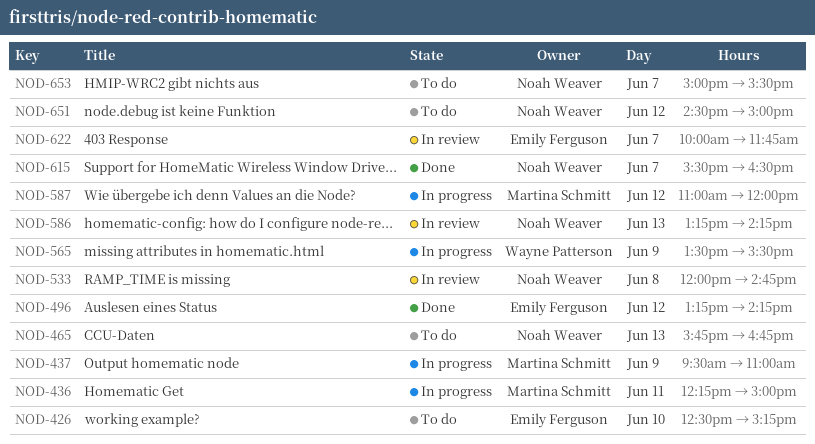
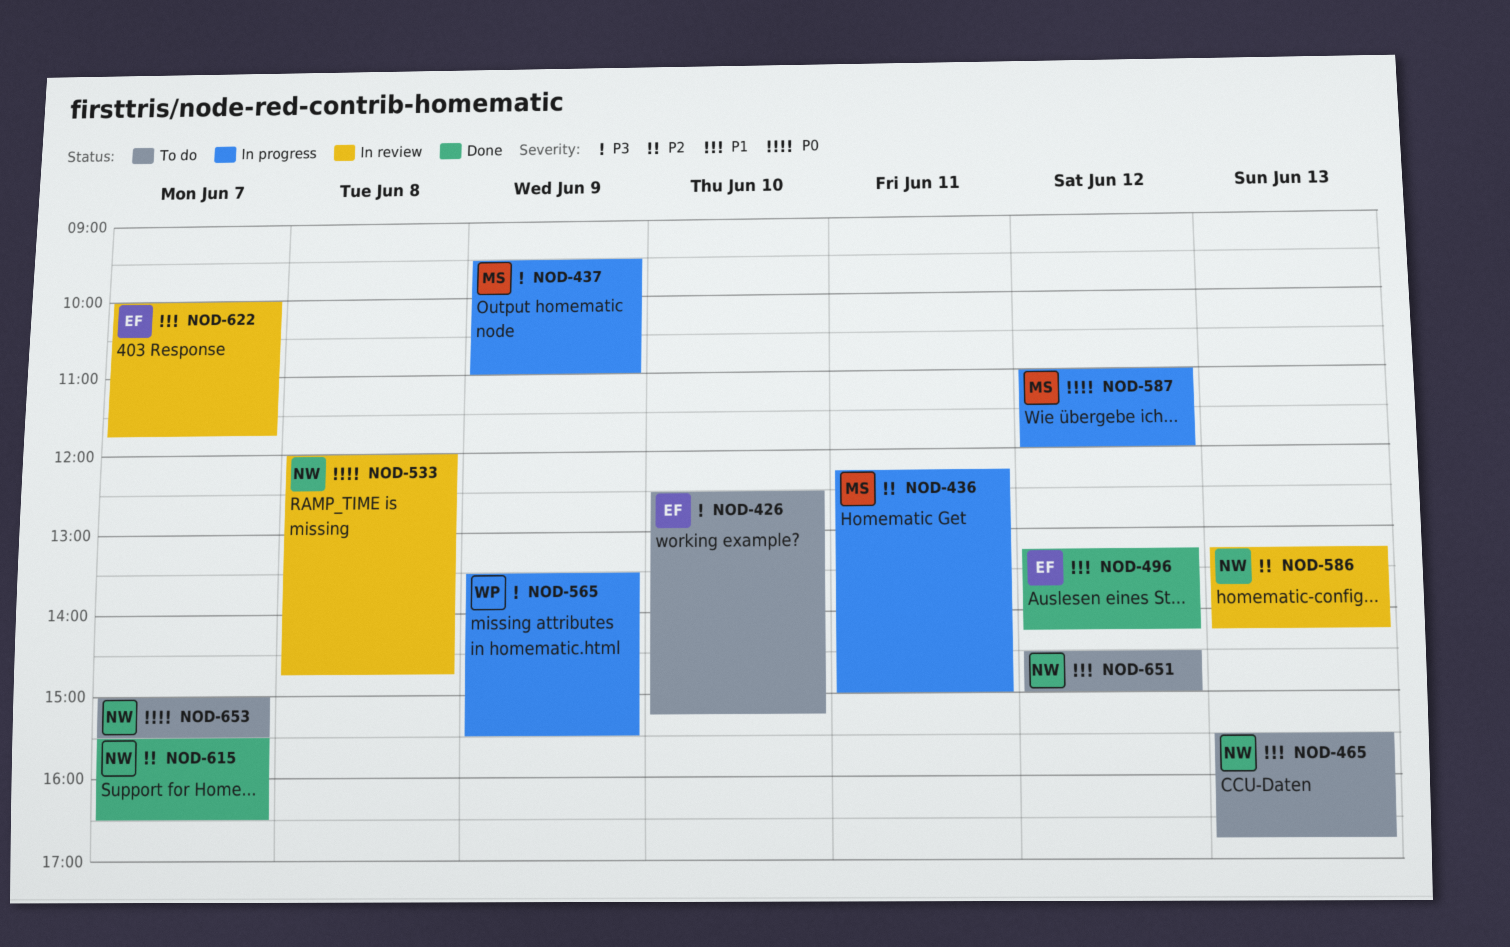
NOD-465, begins: 15:45 -> 15:30

